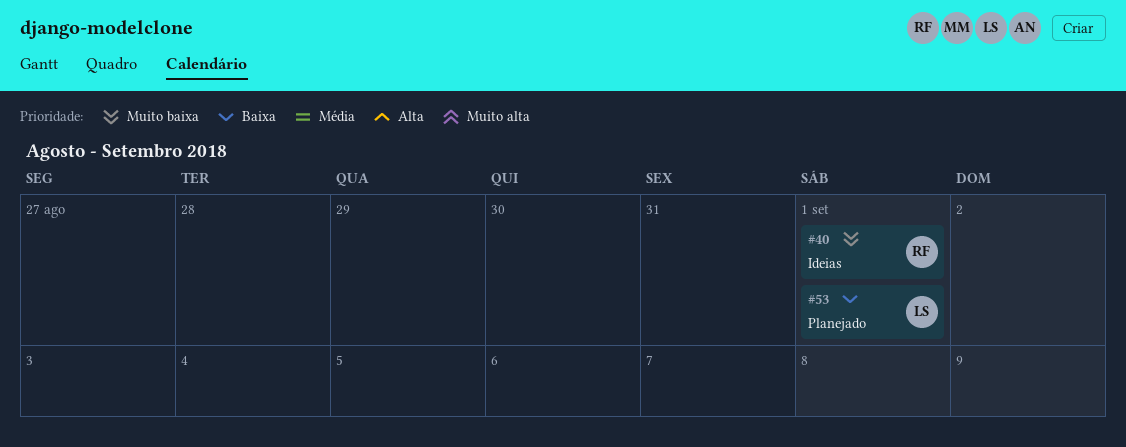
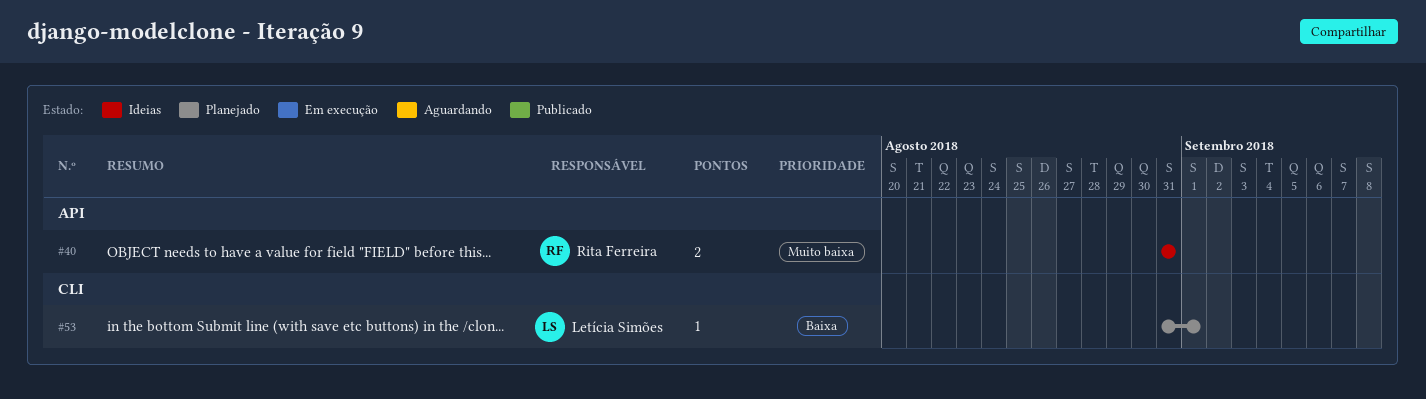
#40, due: Sep 1 -> Aug 31

